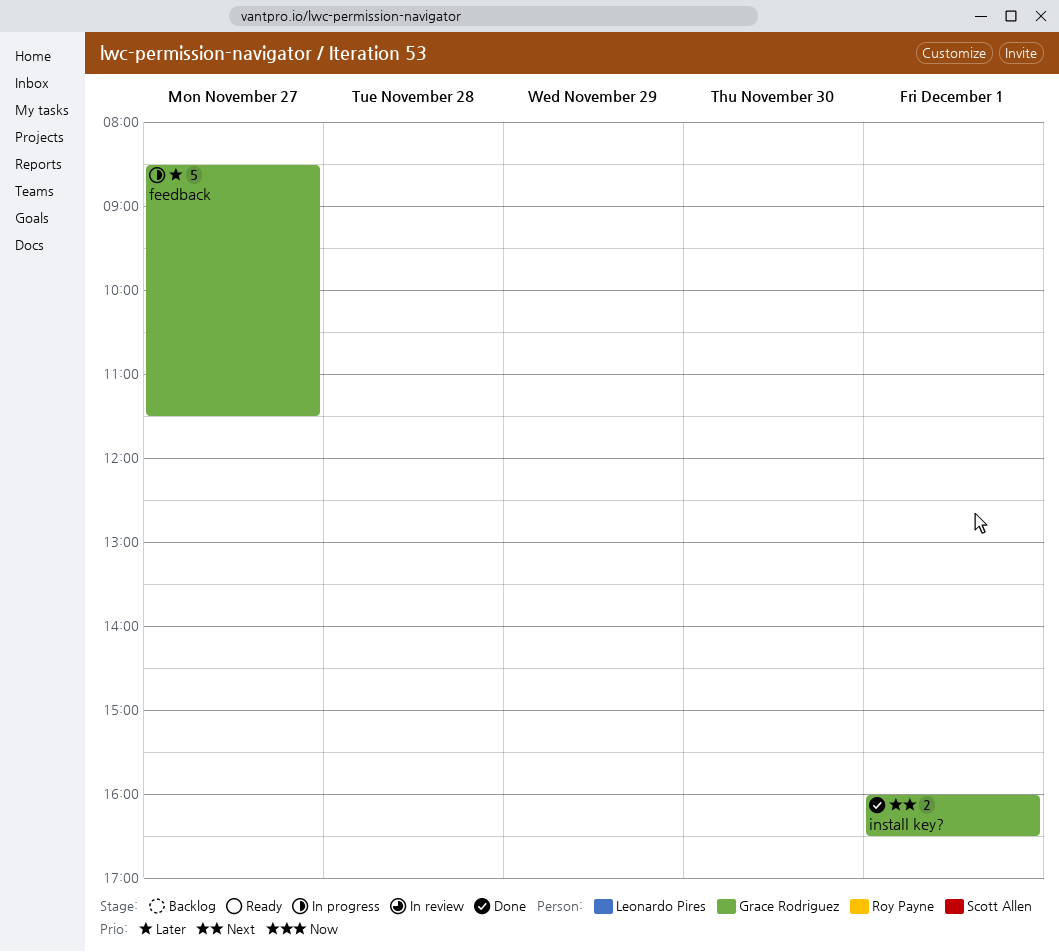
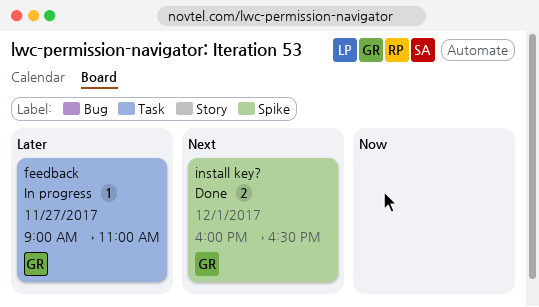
feedback, estimate: 5 -> 1
feedback, begins: 08:30 -> 09:00
feedback, ends: 11:30 -> 11:00

